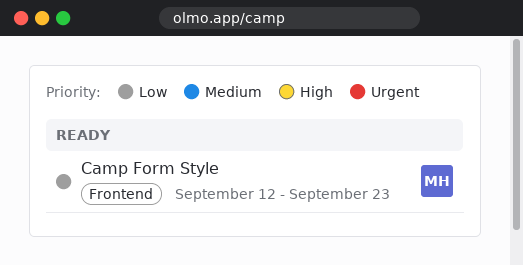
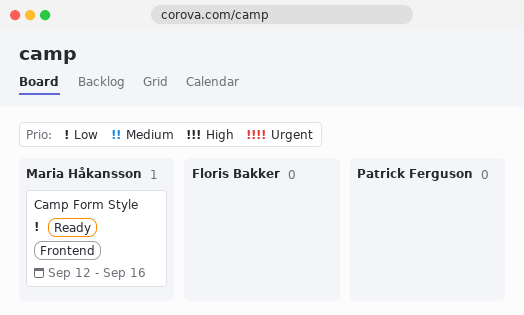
Camp Form Style, due: Sep 23 -> Sep 16

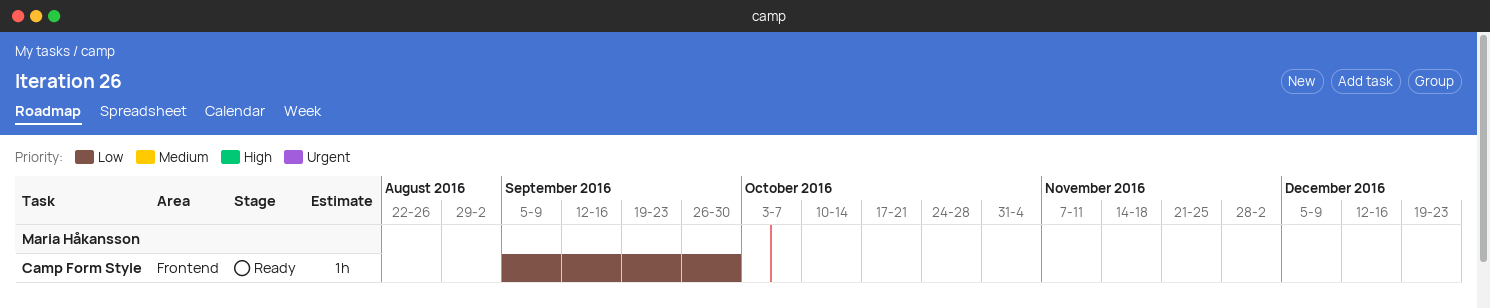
Camp Form Style, start: Sep 12 -> Sep 5
Camp Form Style, due: Sep 16 -> Sep 30

